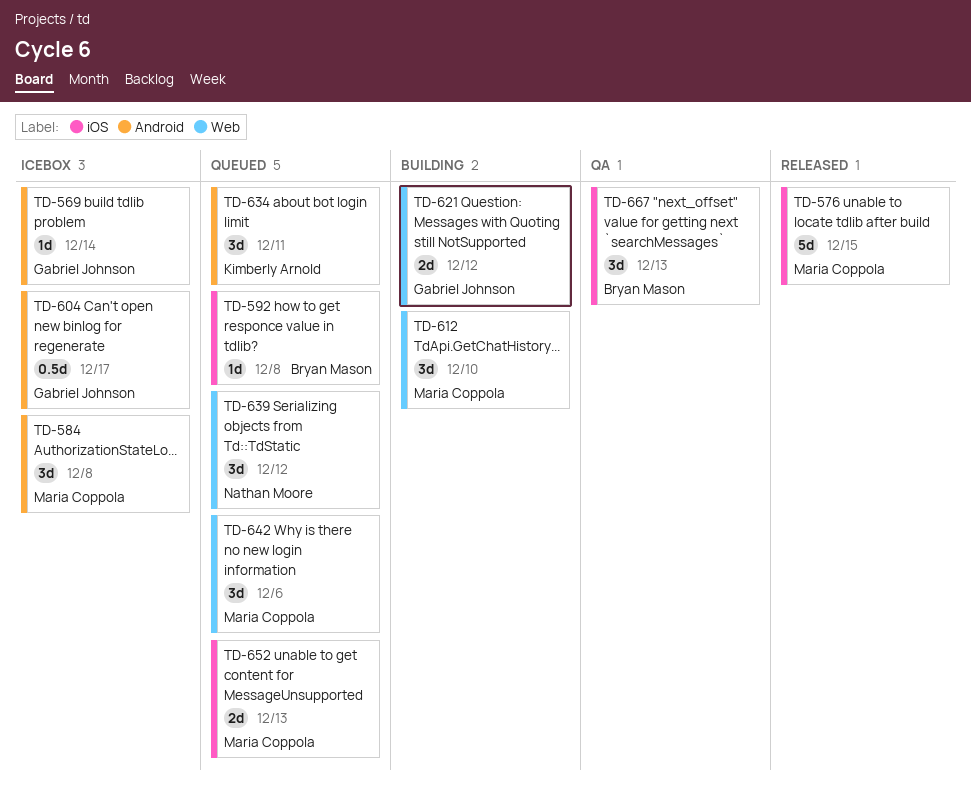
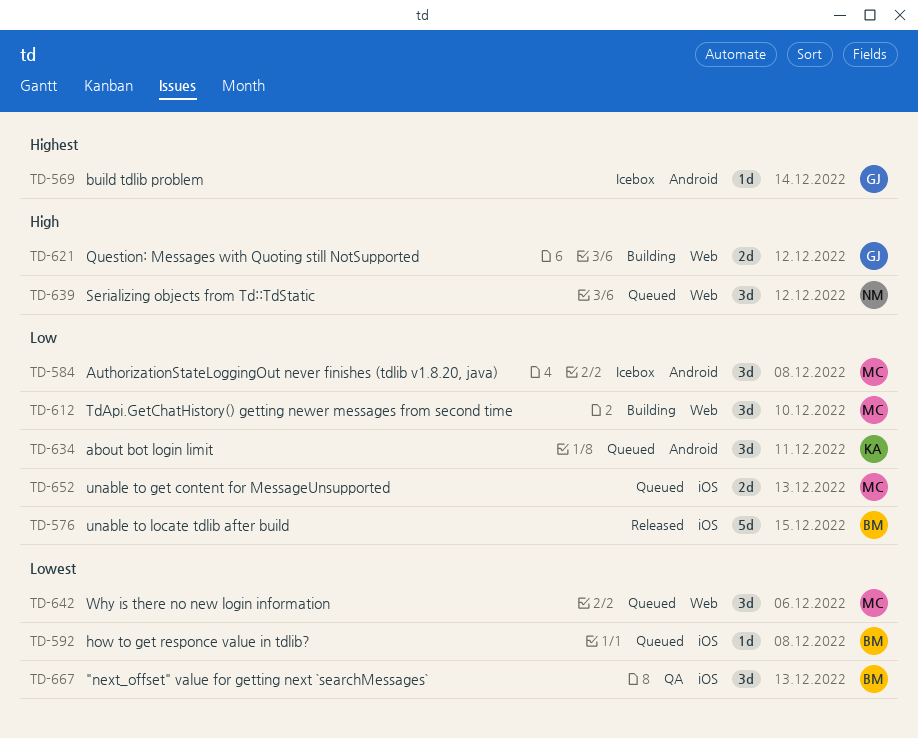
TD-576, owner: Maria Coppola -> Bryan Mason
TD-604: present -> none

